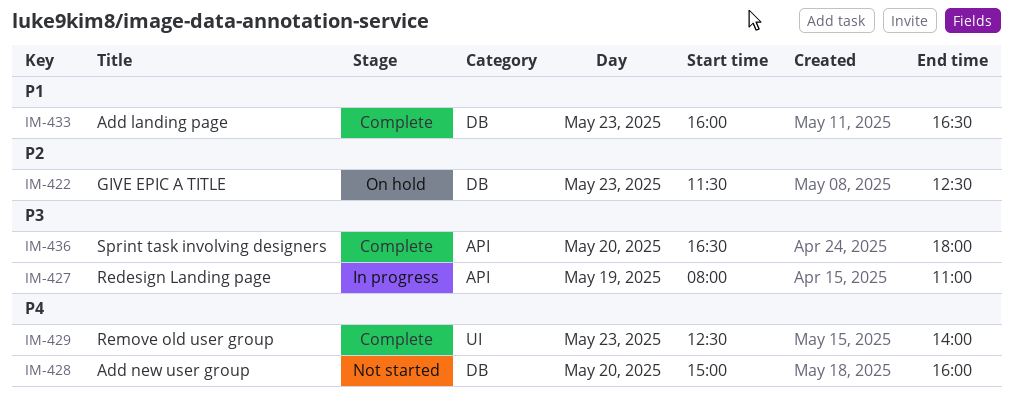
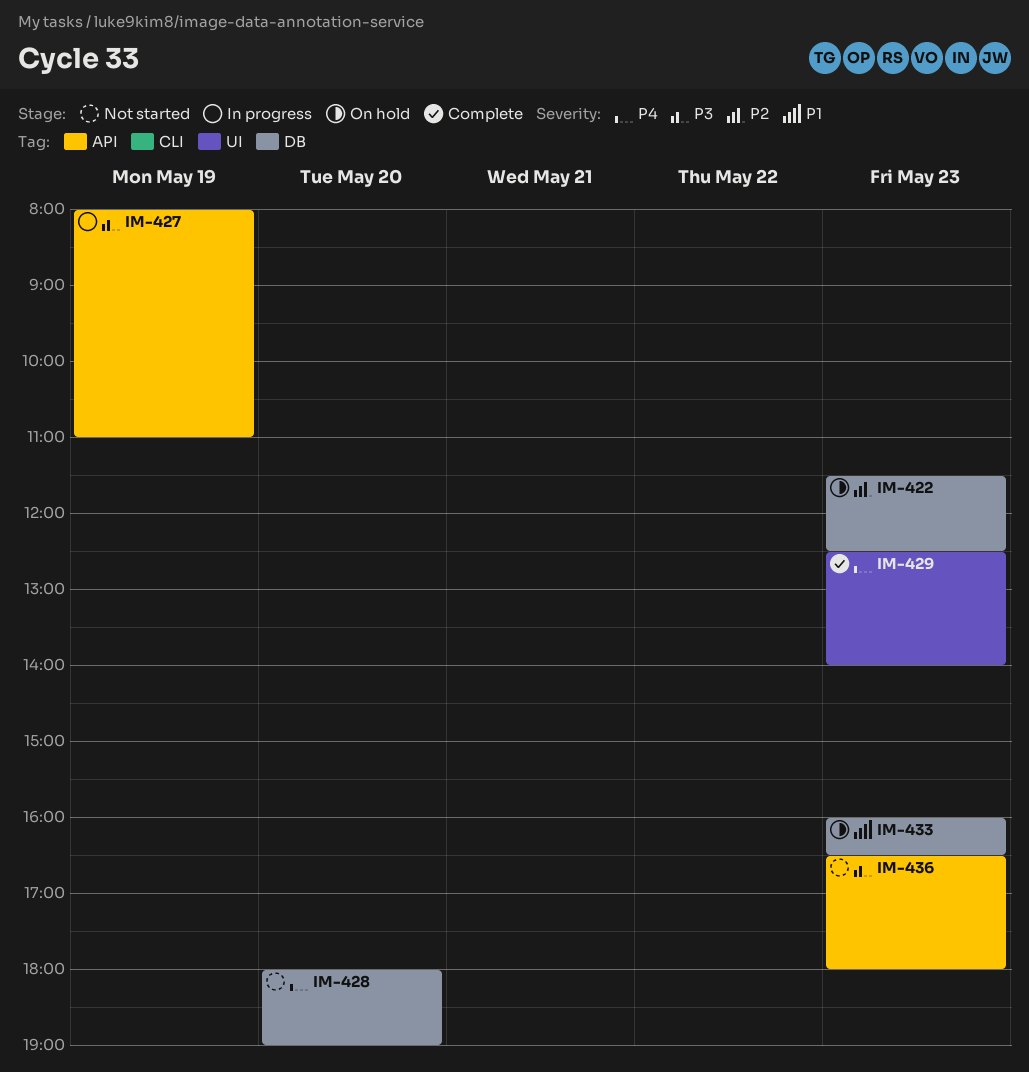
IM-428, begins: 15:00 -> 18:00
IM-428, ends: 16:00 -> 19:00
IM-433, status: Complete -> On hold
IM-436, status: Complete -> Not started
IM-436, day: May 20 -> May 23

